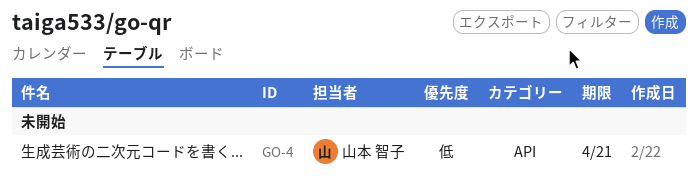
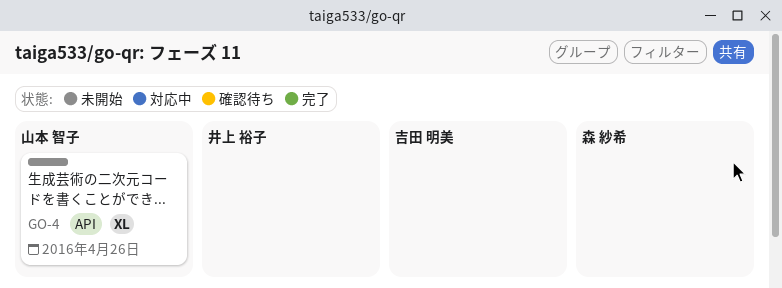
GO-4, due: Apr 21 -> Apr 26

